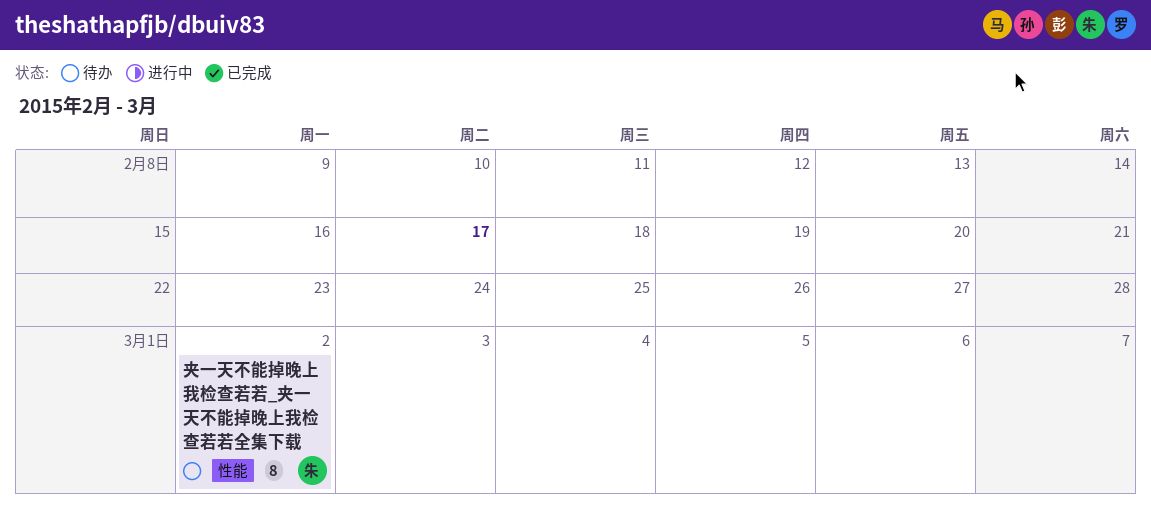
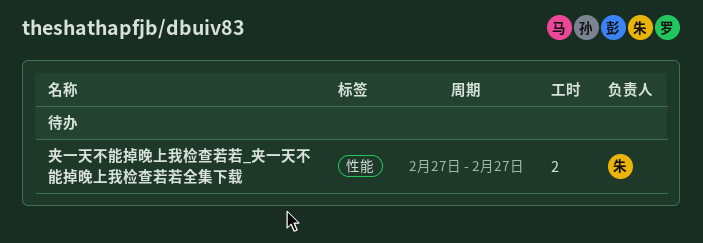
夹一天不能掉晚上我检查若若_夹一天不能掉晚上我检查若若全集下载, estimate: 8 -> 2
夹一天不能掉晚上我检查若若_夹一天不能掉晚上我检查若若全集下载, due: Mar 2 -> Feb 27

